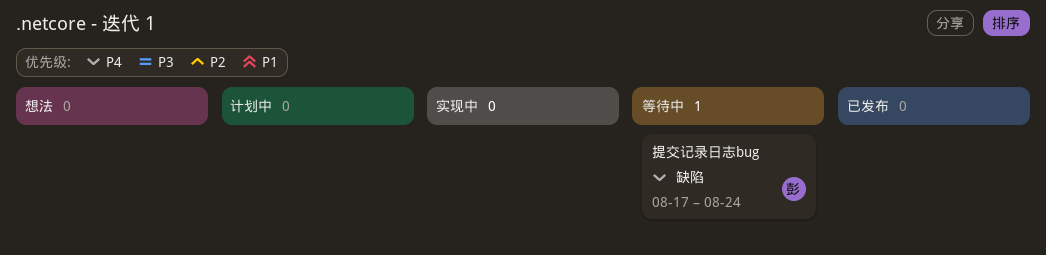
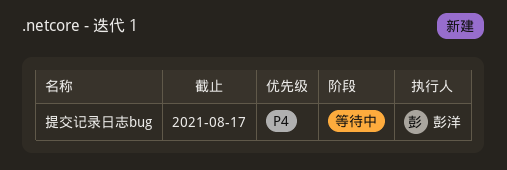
提交记录日志bug, due: Aug 24 -> Aug 17

